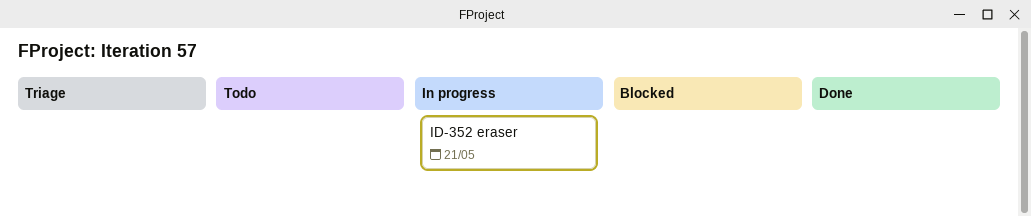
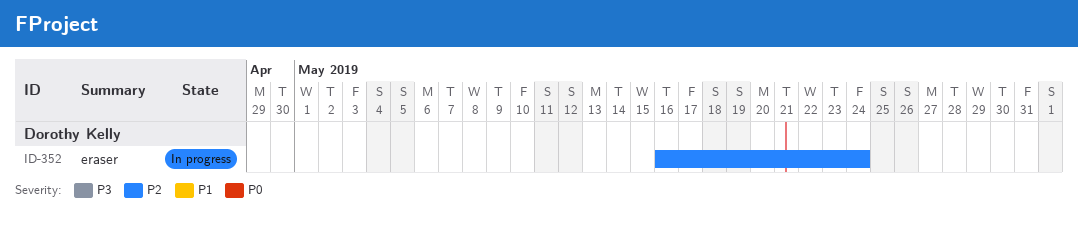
ID-352, due: May 21 -> May 24

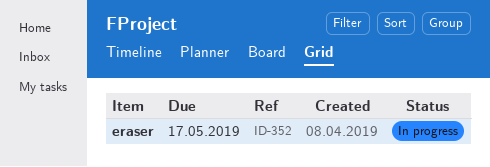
ID-352, due: May 24 -> May 17

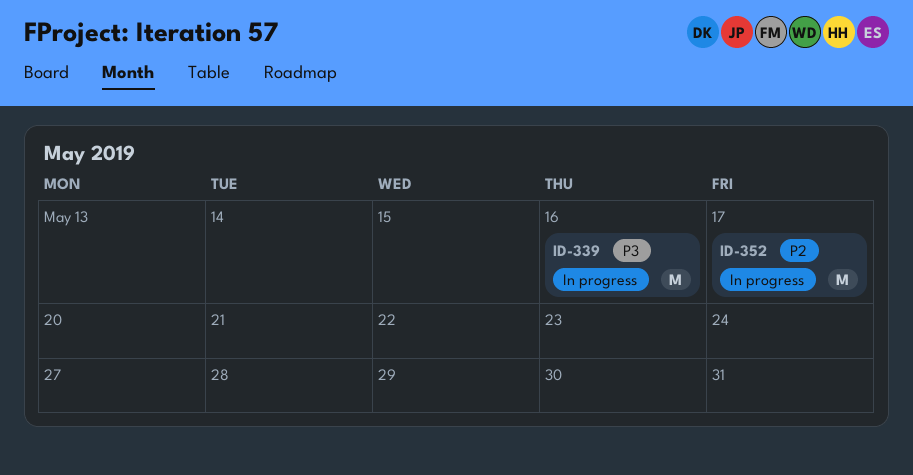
ID-339: none -> present

